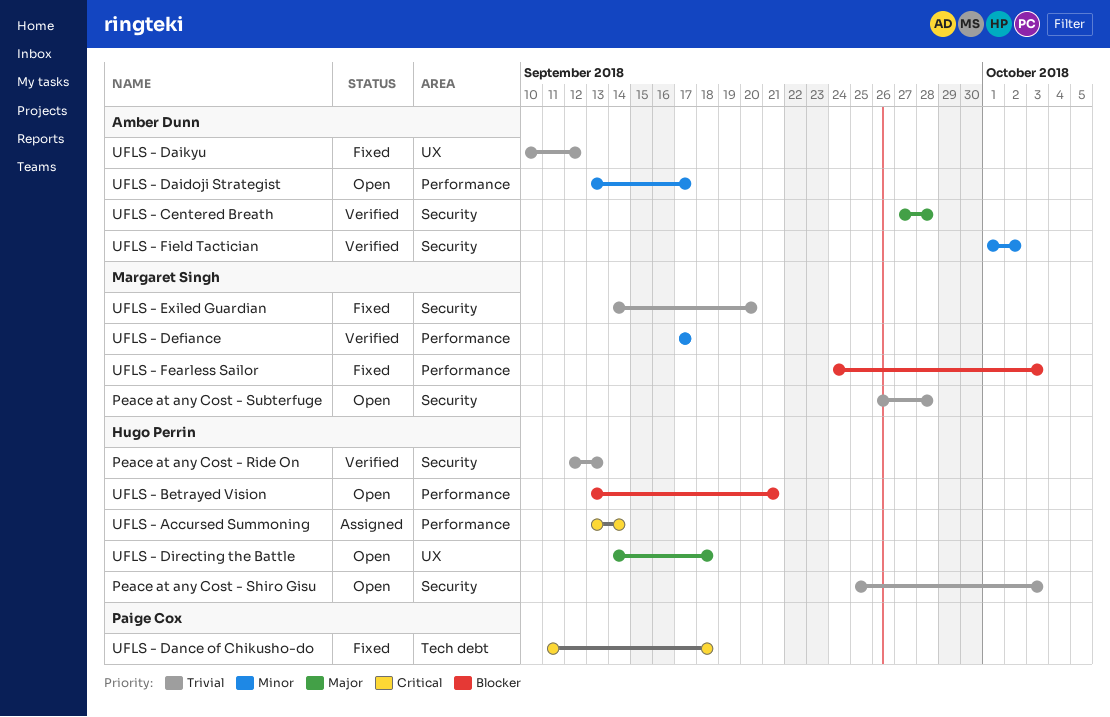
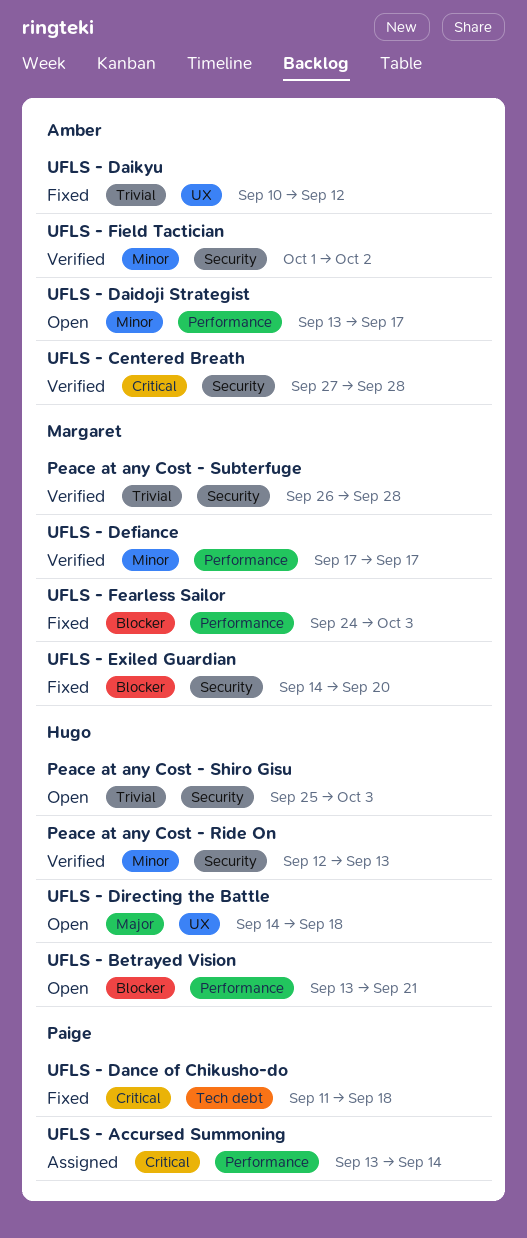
Peace at any Cost - Ride On, priority: Trivial -> Minor
Peace at any Cost - Subterfuge, status: Open -> Verified
UFLS - Accursed Summoning, owner: Hugo Perrin -> Paige Cox
UFLS - Centered Breath, priority: Major -> Critical
UFLS - Exiled Guardian, priority: Trivial -> Blocker

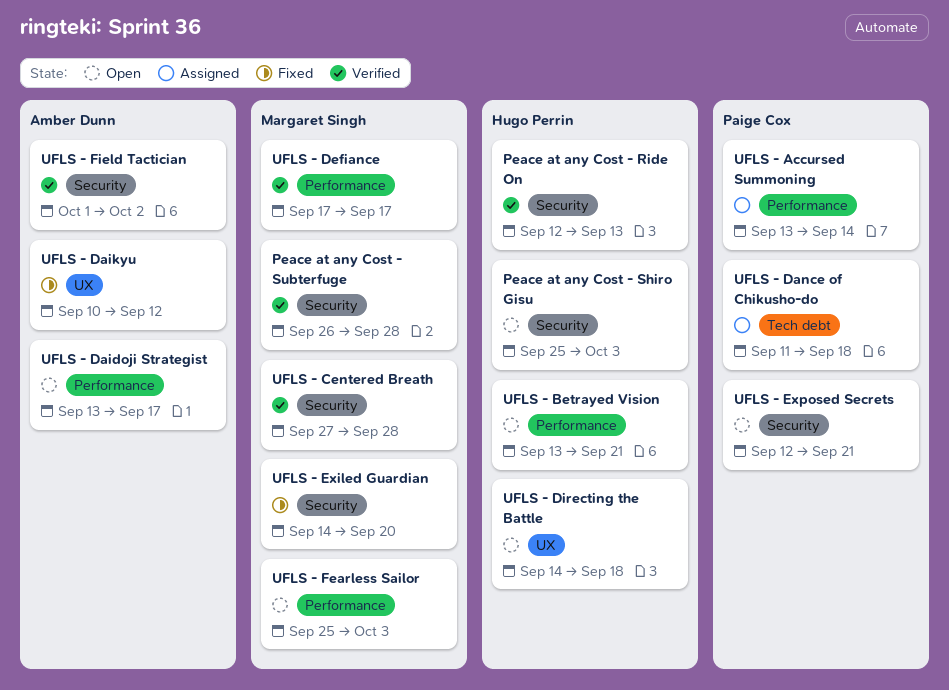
UFLS - Centered Breath, owner: Amber Dunn -> Margaret Singh
UFLS - Dance of Chikusho-do, status: Fixed -> Assigned
UFLS - Exposed Secrets: none -> present
UFLS - Fearless Sailor, status: Fixed -> Open
UFLS - Fearless Sailor, start: Sep 24 -> Sep 25

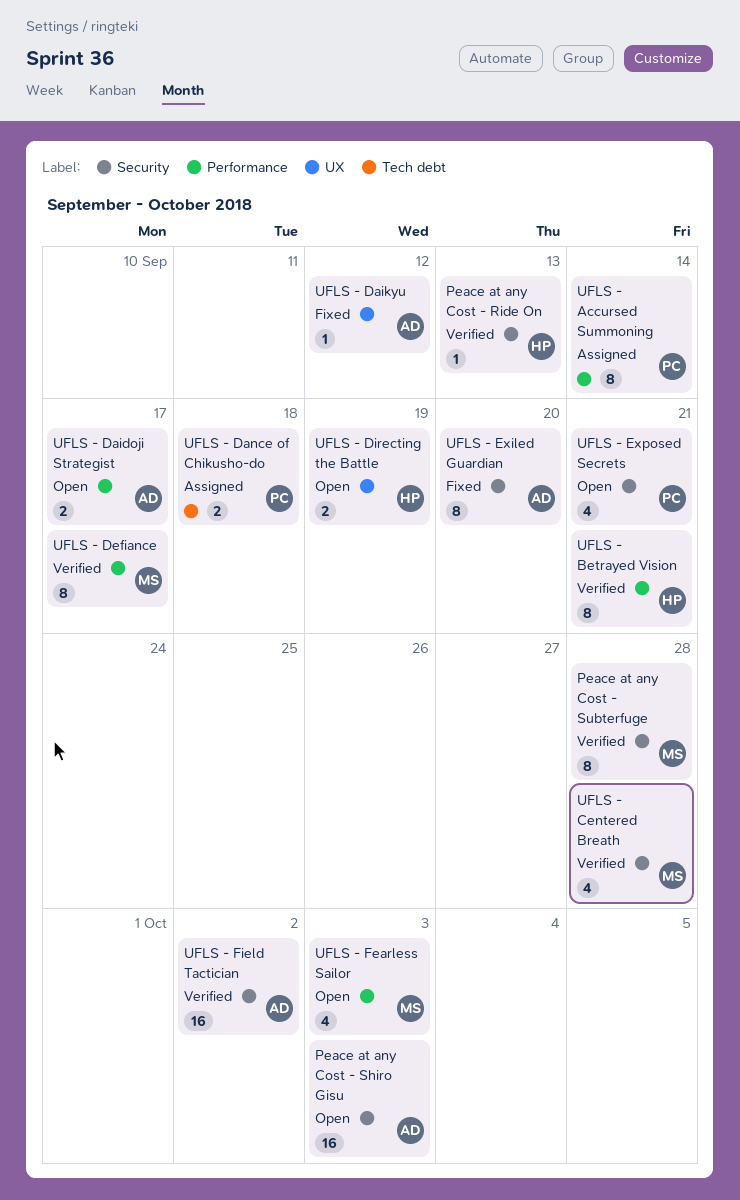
Peace at any Cost - Shiro Gisu, owner: Hugo Perrin -> Amber Dunn
UFLS - Betrayed Vision, status: Open -> Verified
UFLS - Directing the Battle, due: Sep 18 -> Sep 19
UFLS - Exiled Guardian, owner: Margaret Singh -> Amber Dunn

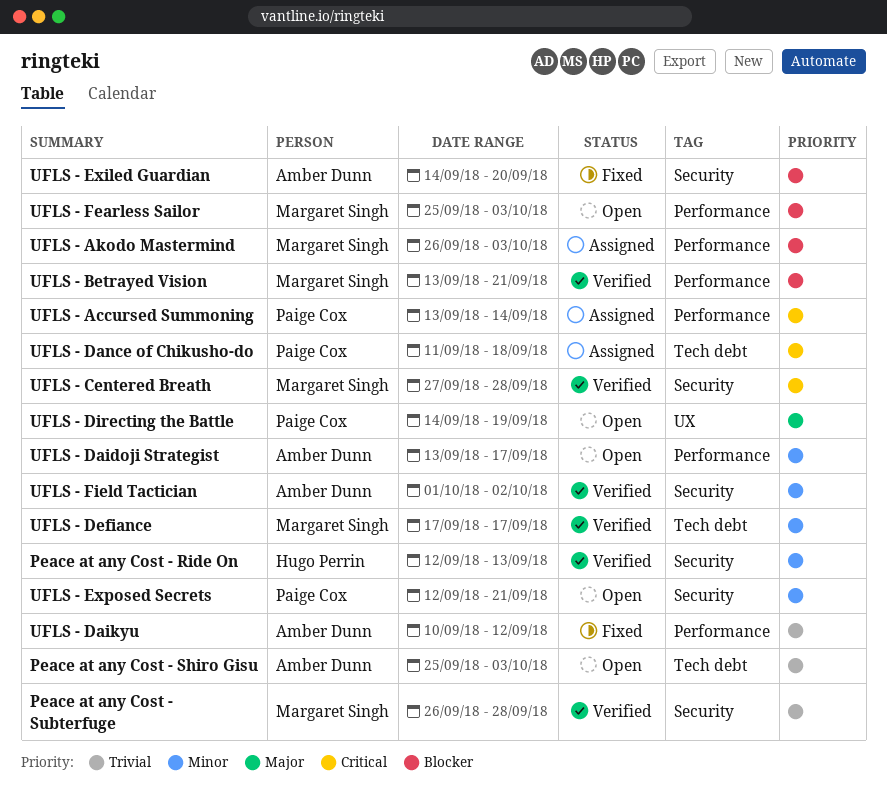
Peace at any Cost - Shiro Gisu, label: Security -> Tech debt
UFLS - Akodo Mastermind: none -> present
UFLS - Betrayed Vision, owner: Hugo Perrin -> Margaret Singh
UFLS - Daikyu, label: UX -> Performance
UFLS - Defiance, label: Performance -> Tech debt
UFLS - Directing the Battle, owner: Hugo Perrin -> Paige Cox

